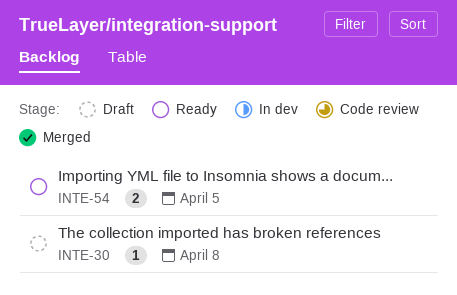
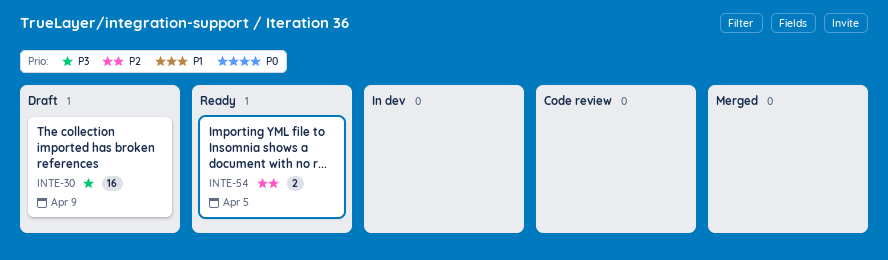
INTE-30, estimate: 1 -> 16
INTE-30, due: Apr 8 -> Apr 9

